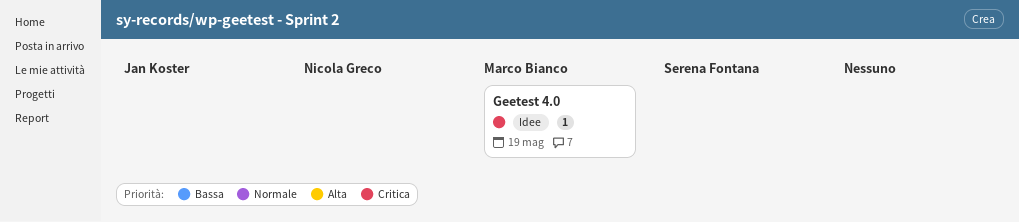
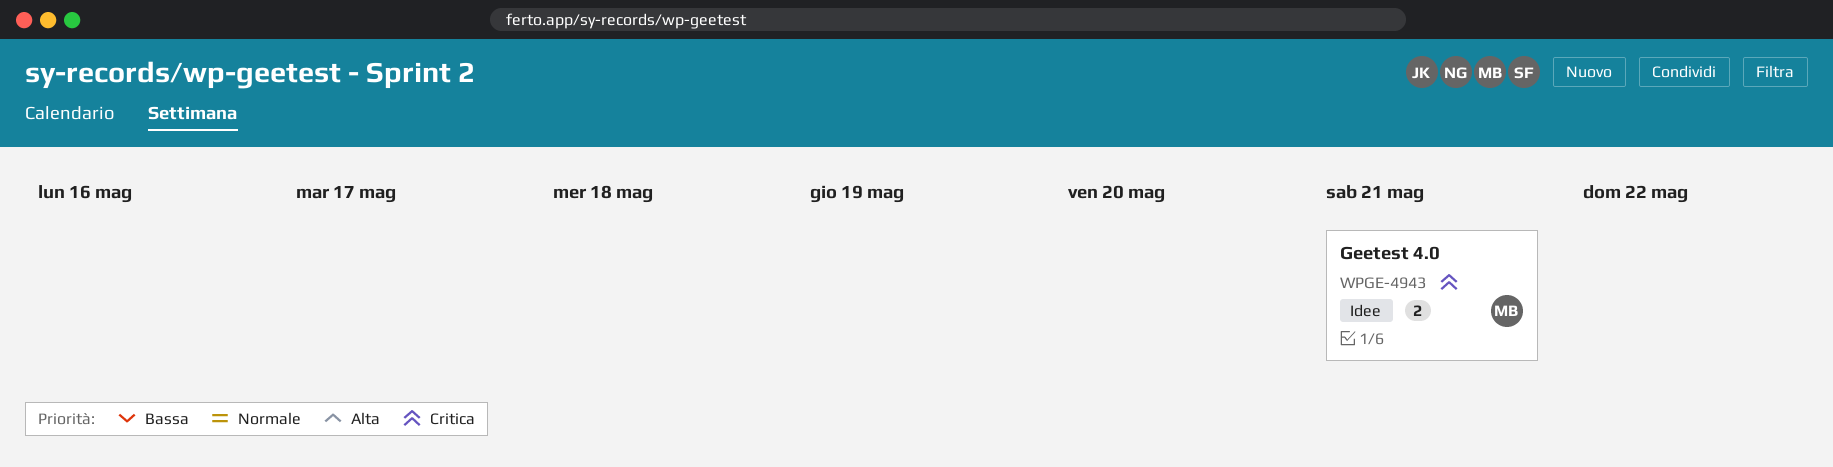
Geetest 4.0, estimate: 1 -> 2
Geetest 4.0, due: May 19 -> May 21

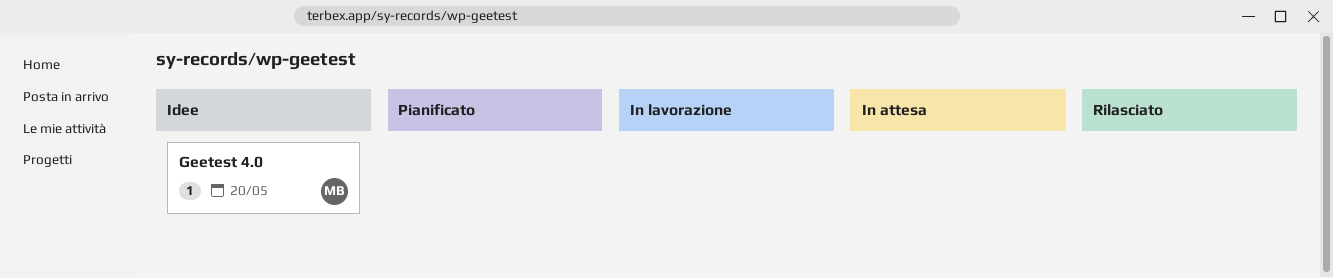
Geetest 4.0, estimate: 2 -> 1
Geetest 4.0, due: May 21 -> May 20

